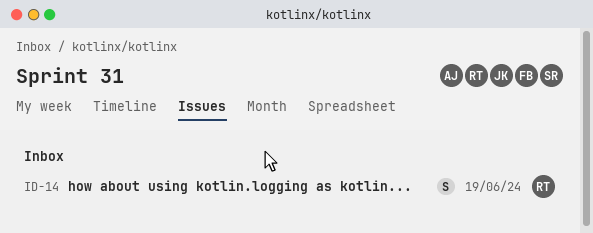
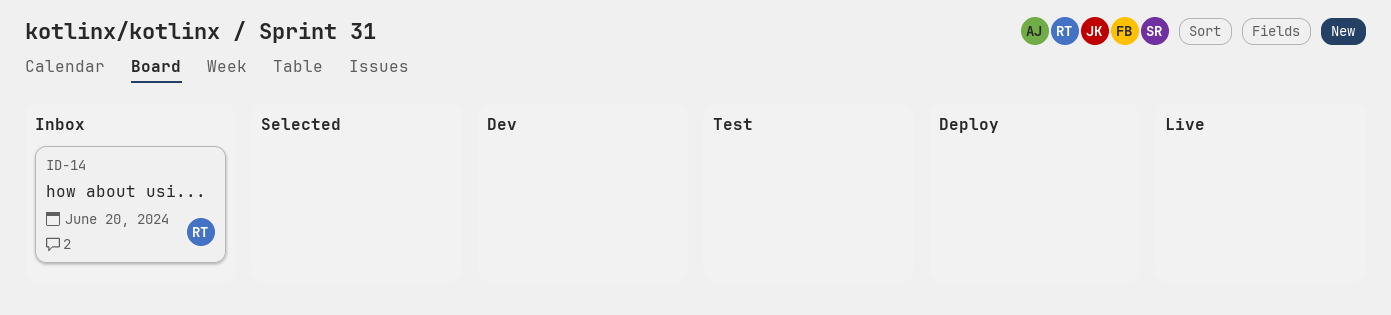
ID-14, due: Jun 19 -> Jun 20

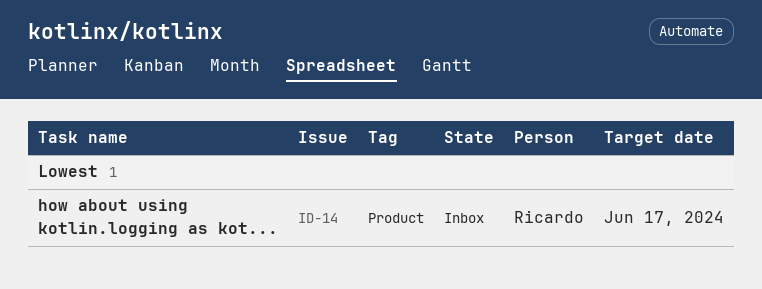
ID-14, due: Jun 20 -> Jun 17

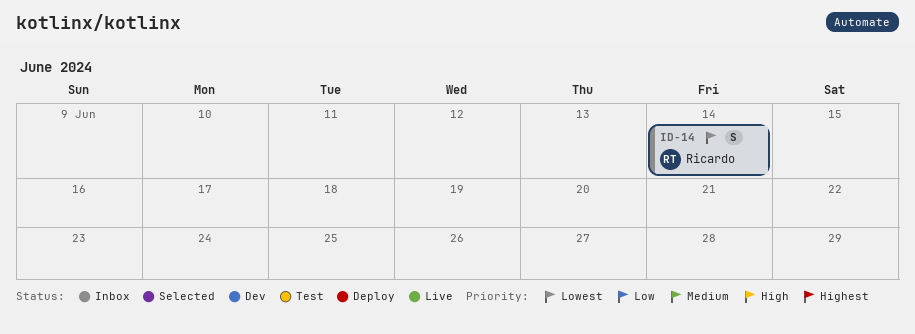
ID-14, due: Jun 17 -> Jun 14

